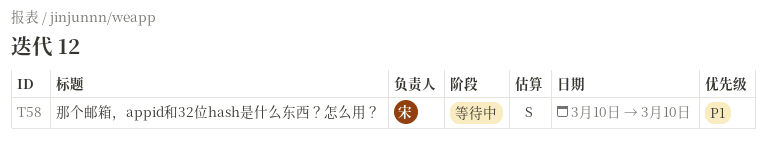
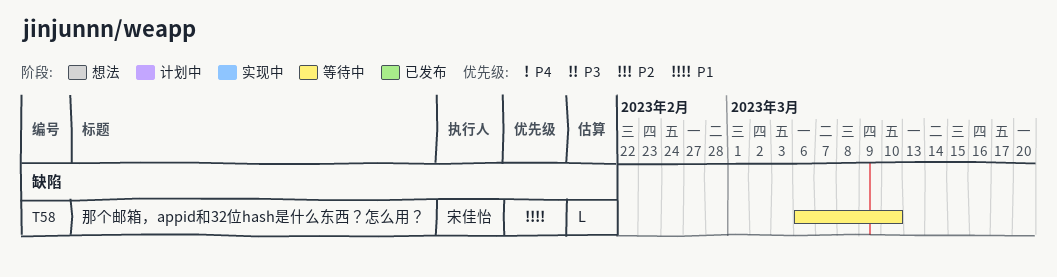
T58, estimate: S -> L
T58, start: Mar 10 -> Mar 6

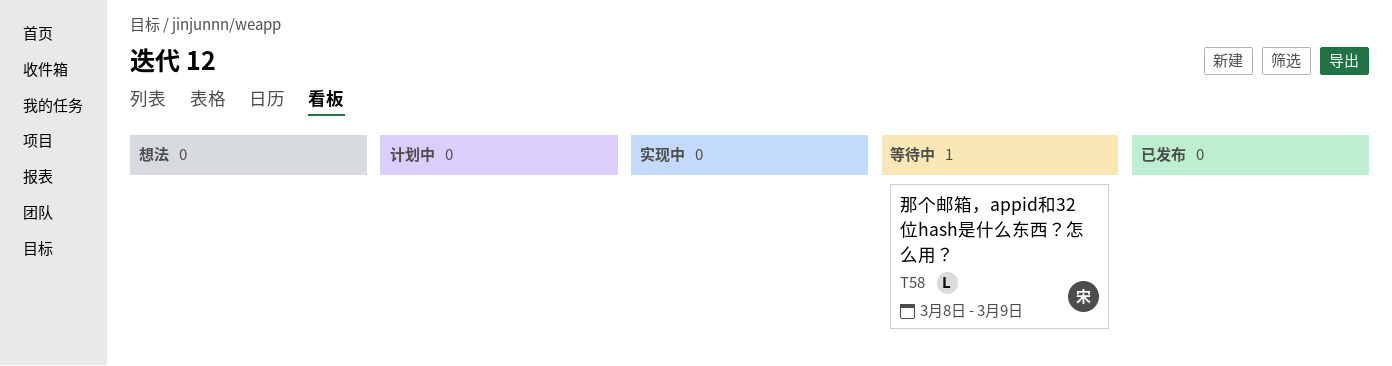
T58, start: Mar 6 -> Mar 8
T58, due: Mar 10 -> Mar 9

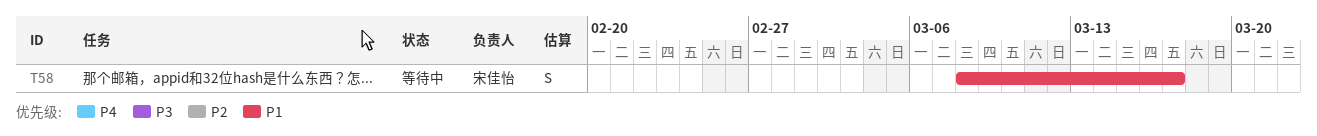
T58, estimate: L -> S
T58, due: Mar 9 -> Mar 17

